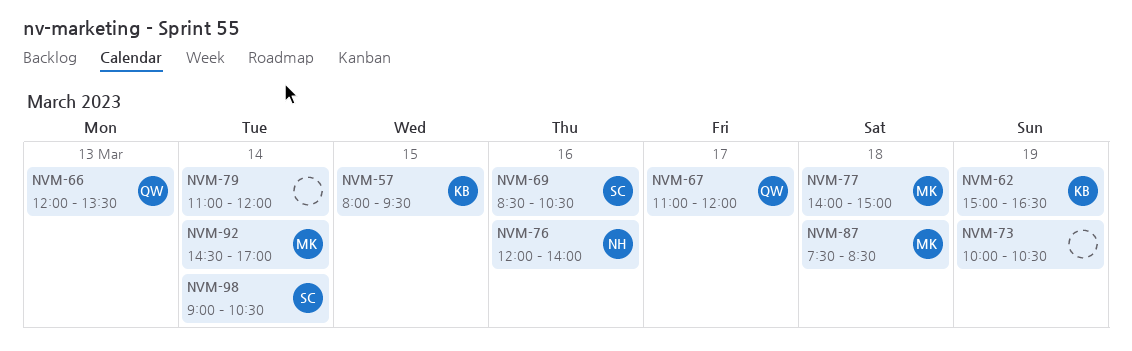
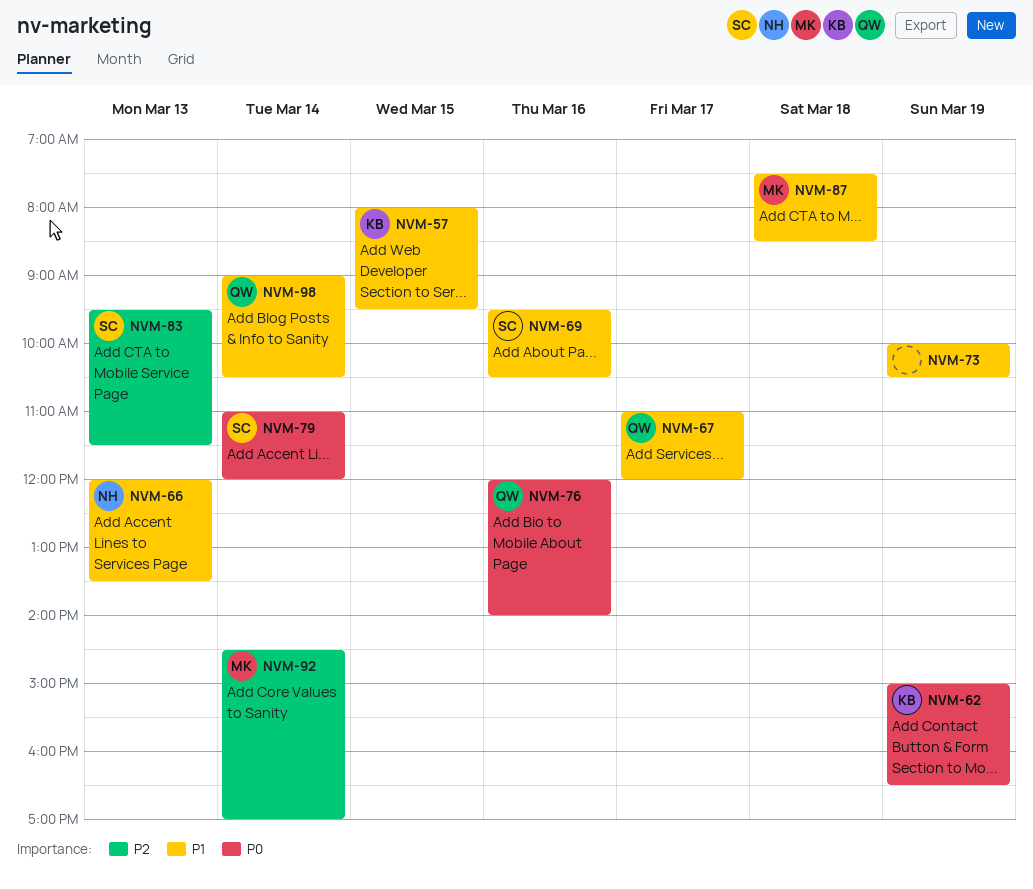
NVM-66, owner: QW -> NH
NVM-69, begins: 08:30 -> 09:30
NVM-76, owner: NH -> QW
NVM-77: present -> none
NVM-79, owner: none -> SC
NVM-83: none -> present
NVM-98, owner: SC -> QW

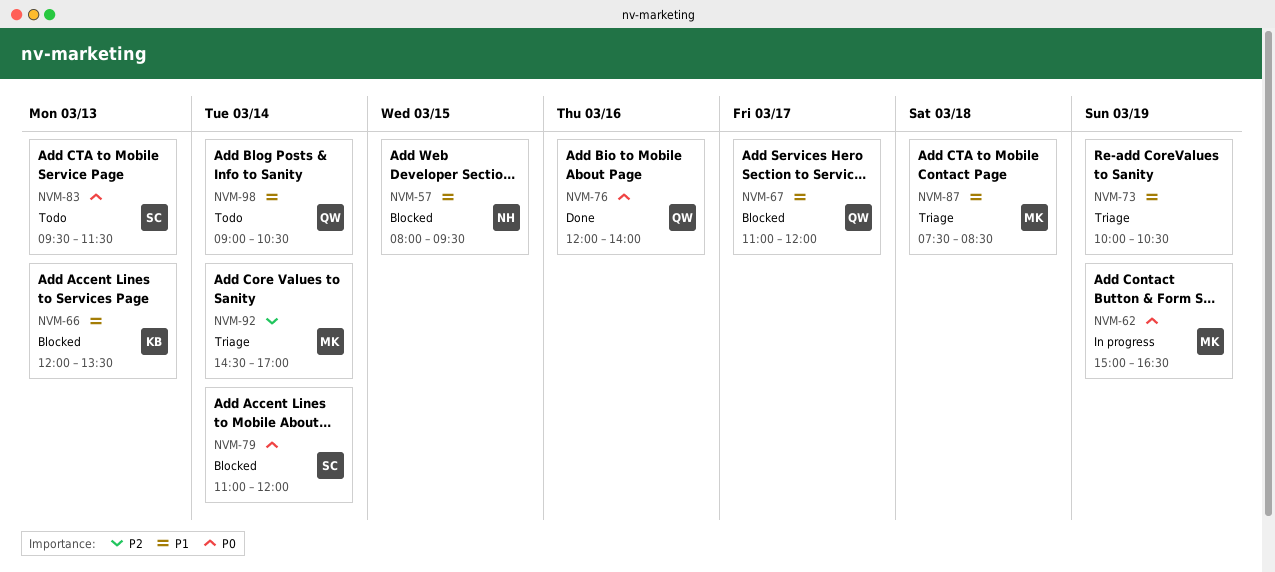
NVM-57, owner: KB -> NH
NVM-62, owner: KB -> MK
NVM-66, owner: NH -> KB
NVM-69: present -> none
NVM-83, priority: P2 -> P0

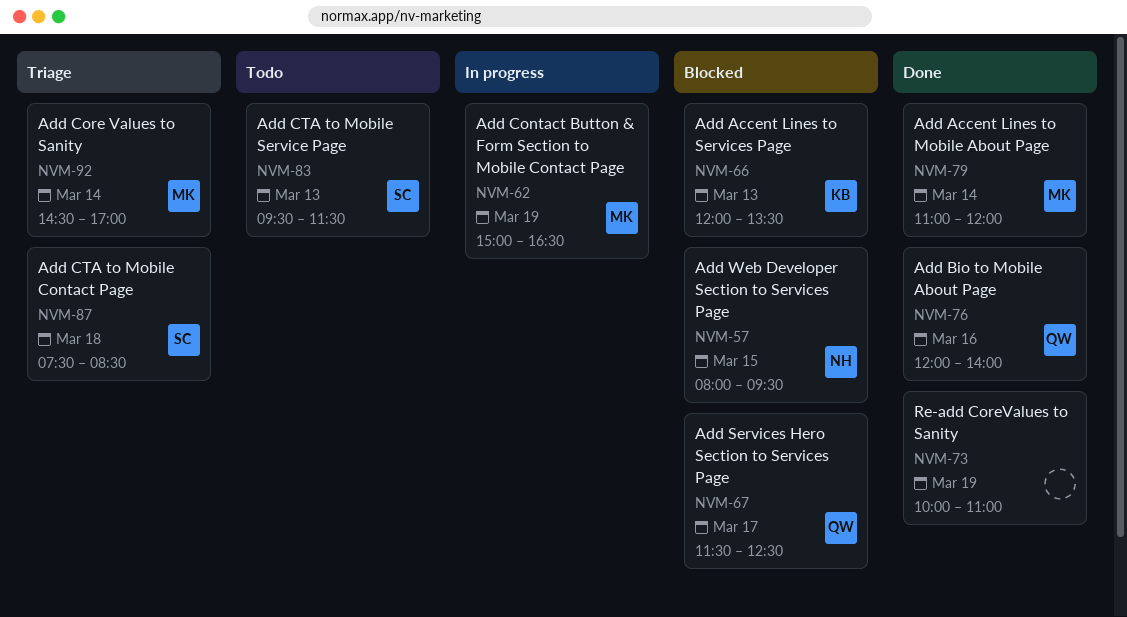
NVM-67, begins: 11:00 -> 11:30
NVM-67, ends: 12:00 -> 12:30
NVM-73, status: Triage -> Done
NVM-73, ends: 10:30 -> 11:00
NVM-79, status: Blocked -> Done
NVM-79, owner: SC -> MK
NVM-87, owner: MK -> SC
NVM-98: present -> none

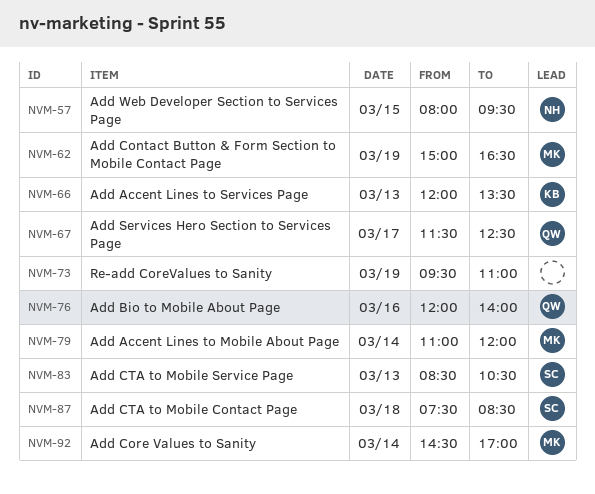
NVM-73, begins: 10:00 -> 09:30
NVM-83, begins: 09:30 -> 08:30
NVM-83, ends: 11:30 -> 10:30

